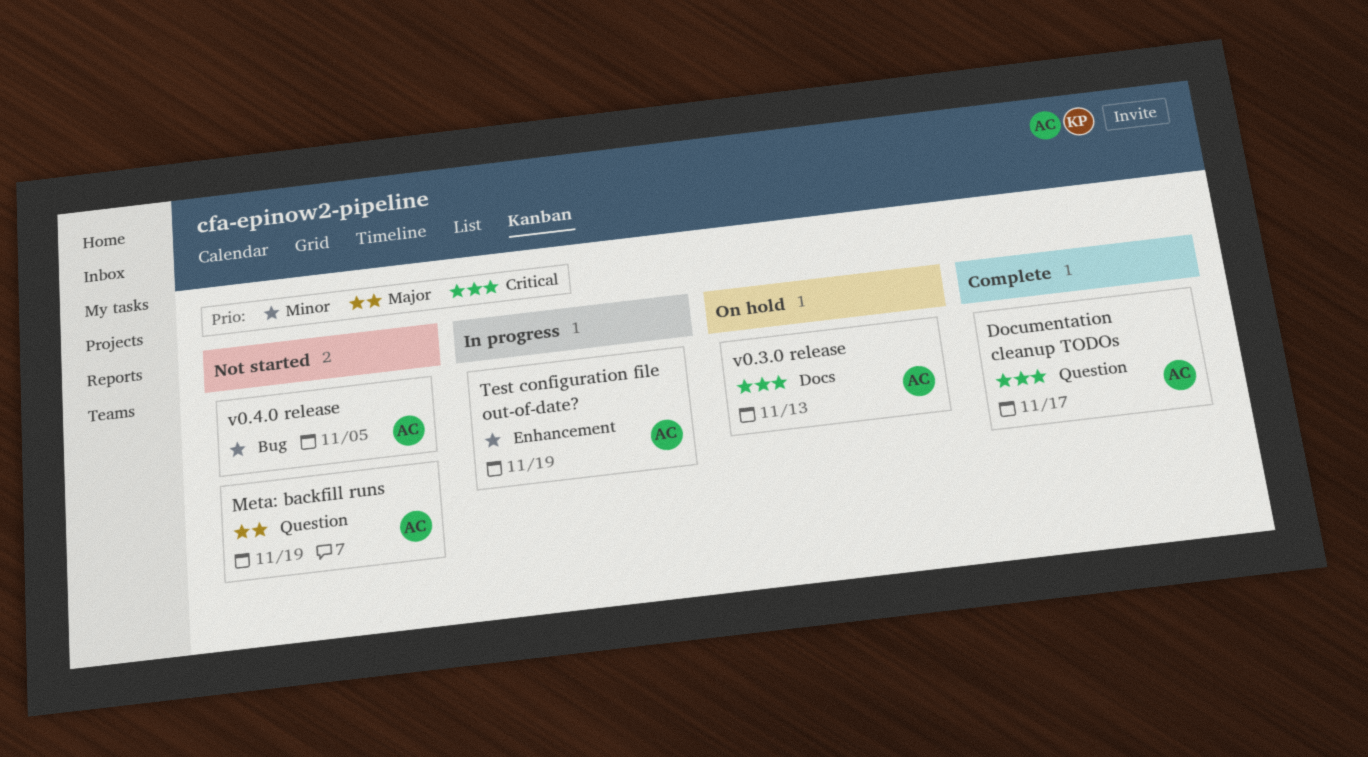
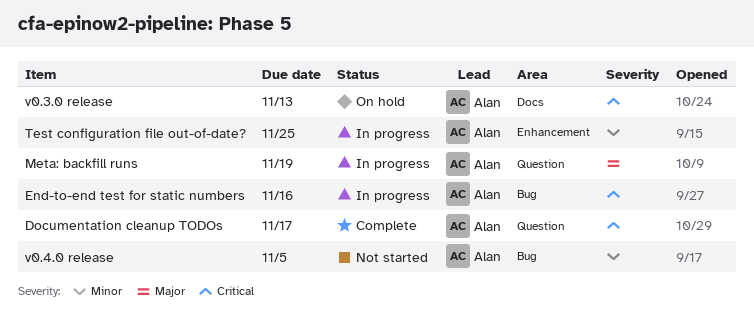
End-to-end test for static numbers: none -> present
Meta: backfill runs, status: Not started -> In progress
Test configuration file out-of-date?, due: Nov 19 -> Nov 25

